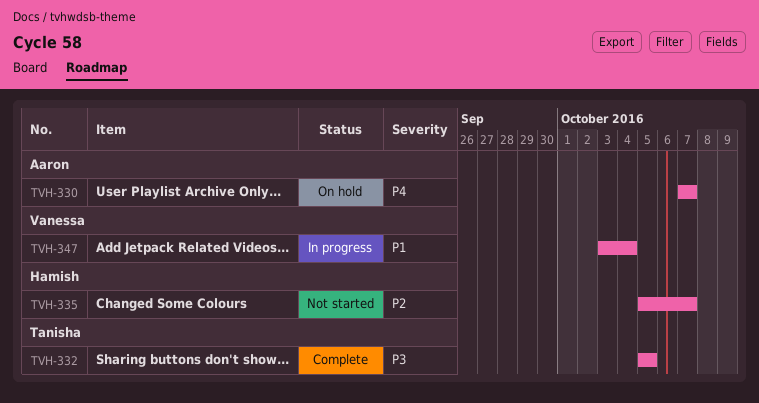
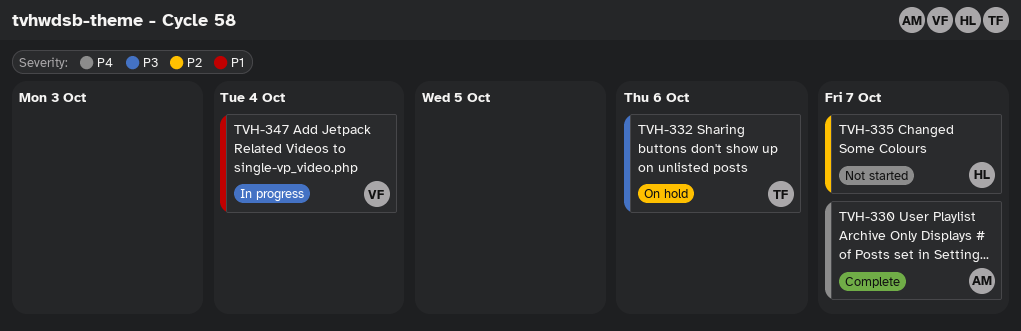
TVH-330, status: On hold -> Complete
TVH-332, status: Complete -> On hold
TVH-332, due: Oct 5 -> Oct 6

